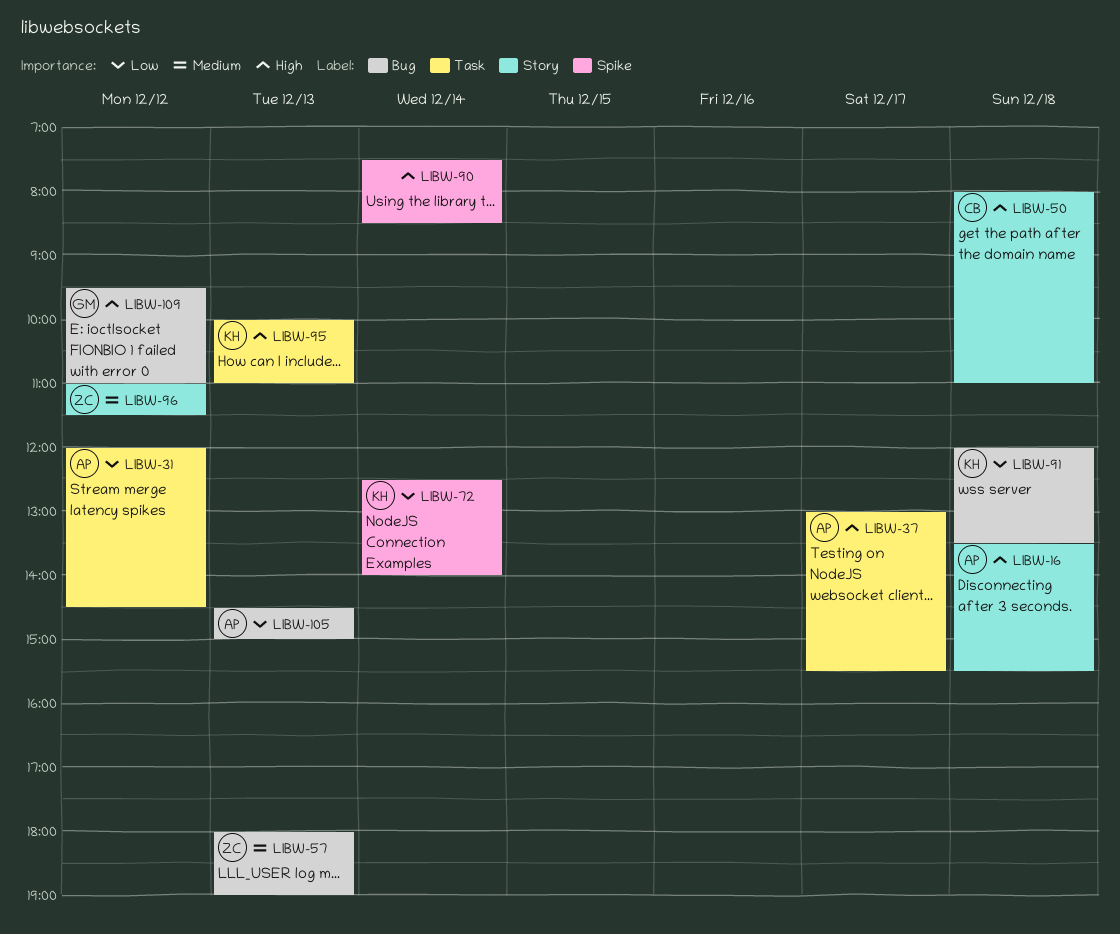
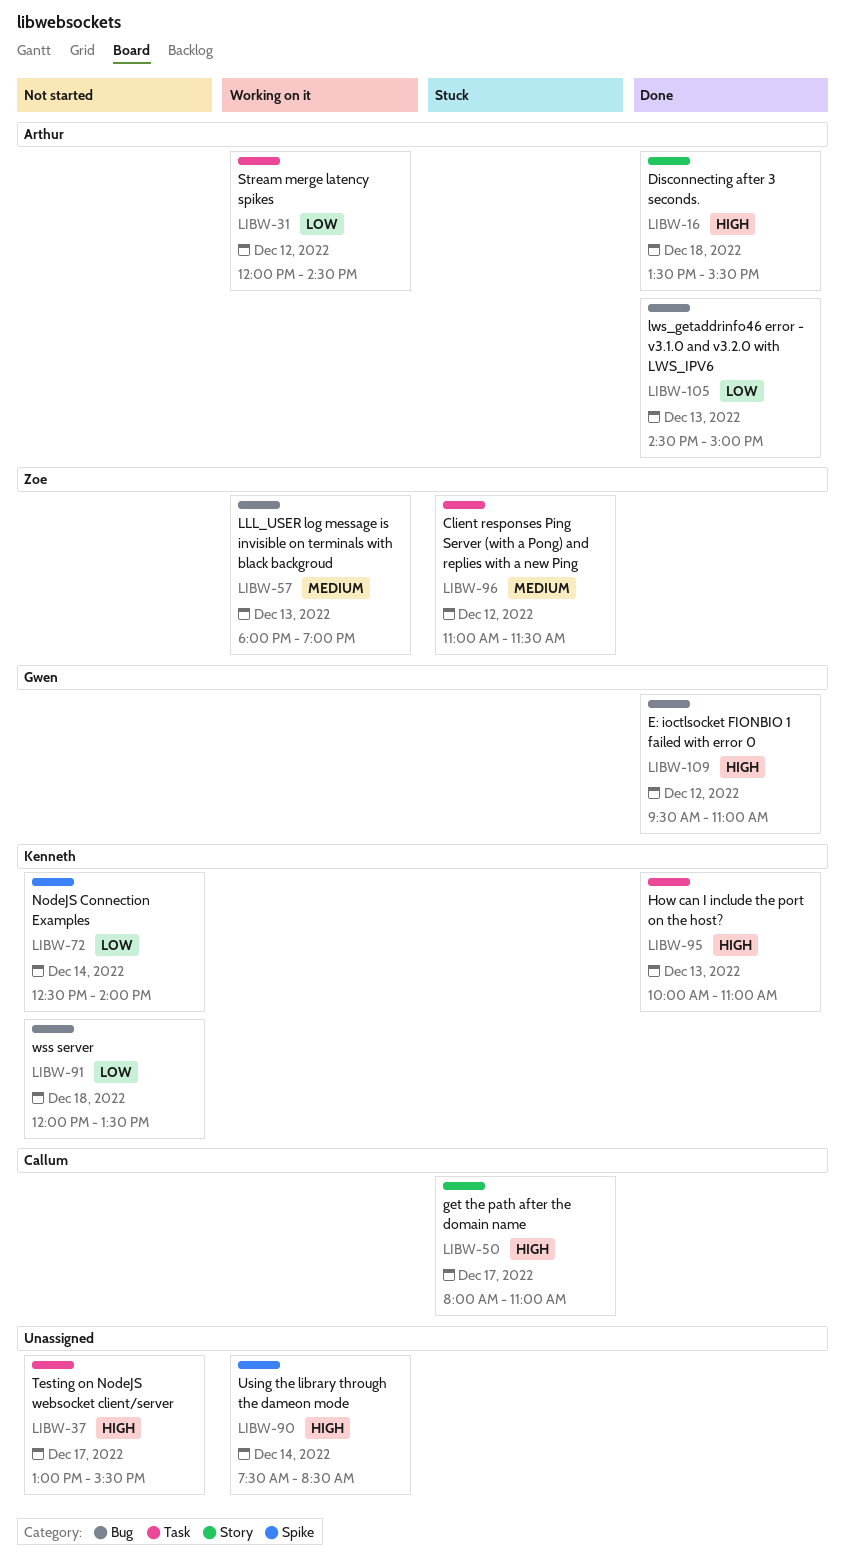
LIBW-37, owner: Arthur -> none
LIBW-50, day: Dec 18 -> Dec 17
LIBW-96, label: Story -> Task

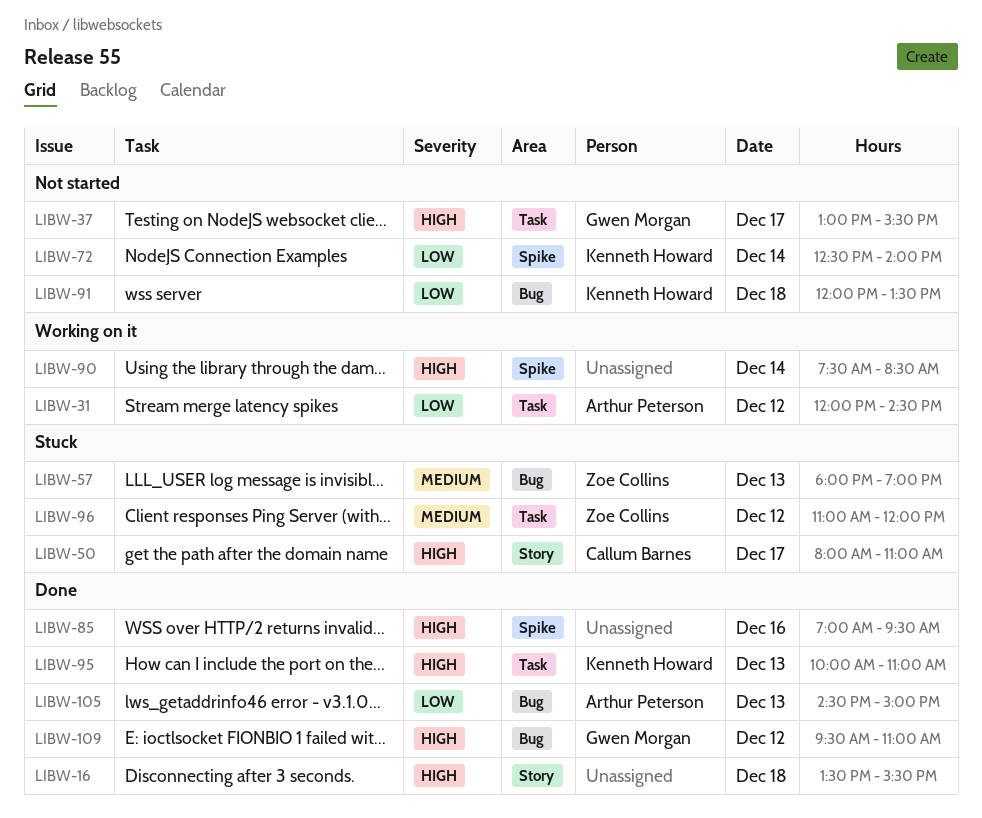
LIBW-16, owner: Arthur Peterson -> none
LIBW-37, owner: none -> Gwen Morgan
LIBW-57, status: Working on it -> Stuck
LIBW-85: none -> present
LIBW-96, ends: 11:30 -> 12:00

